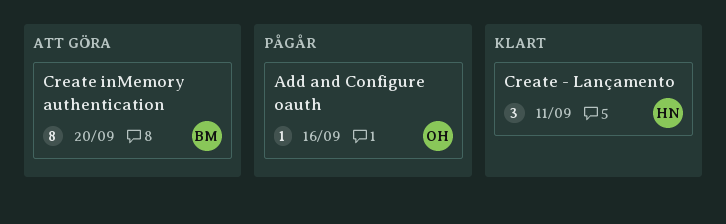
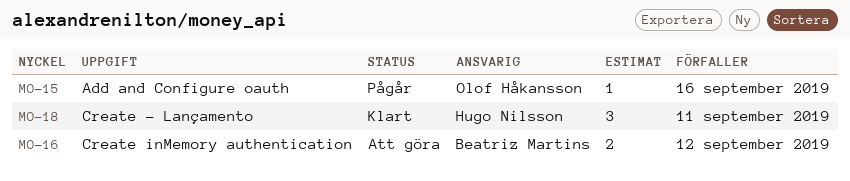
Create inMemory authentication, estimate: 8 -> 2
Create inMemory authentication, due: Sep 20 -> Sep 12

